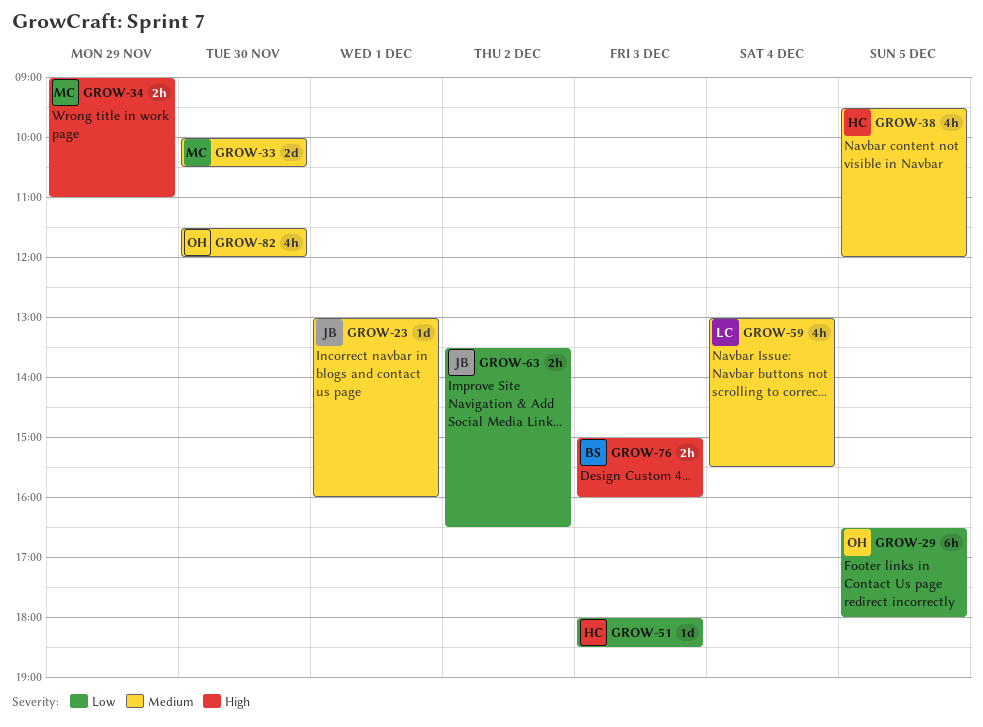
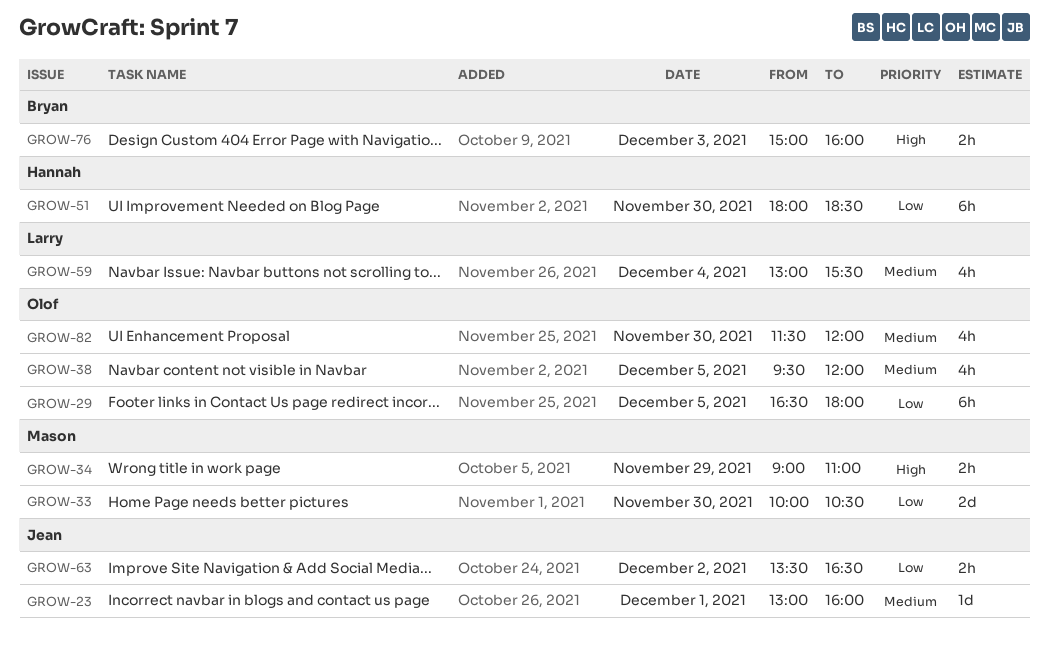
GROW-33, priority: Medium -> Low
GROW-38, owner: Hannah -> Olof
GROW-51, estimate: 1d -> 6h
GROW-51, day: Dec 3 -> Nov 30

